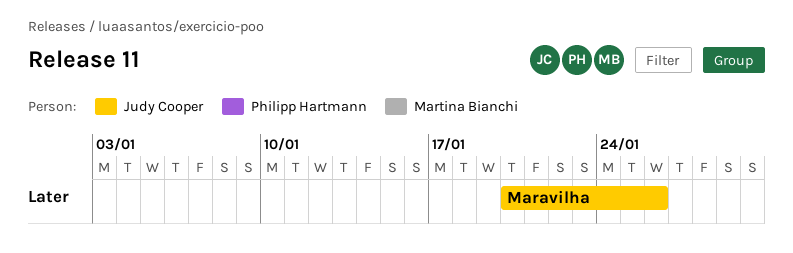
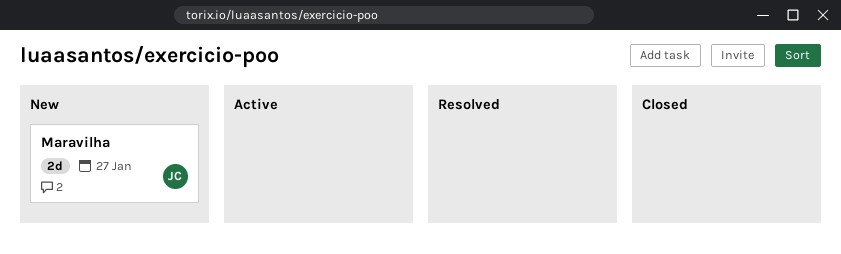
Maravilha, due: Jan 26 -> Jan 27

